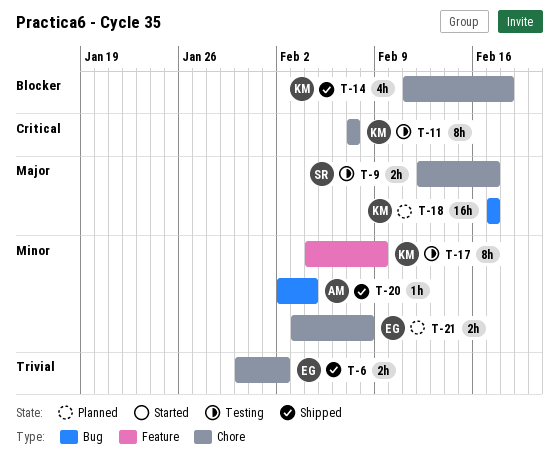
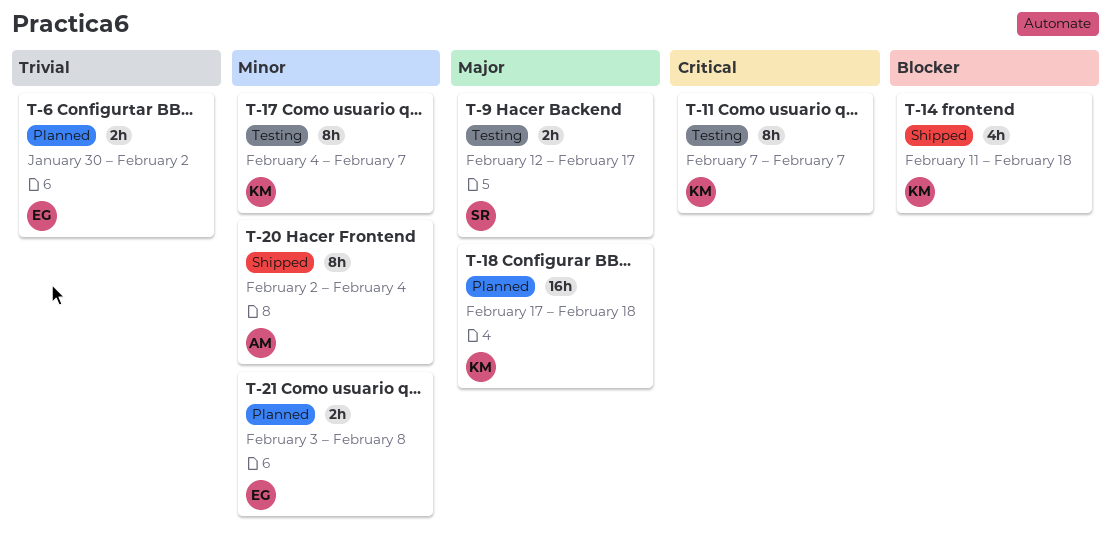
T-6, status: Shipped -> Planned
T-17, due: Feb 9 -> Feb 7
T-18, due: Feb 17 -> Feb 18
T-20, estimate: 1h -> 8h

